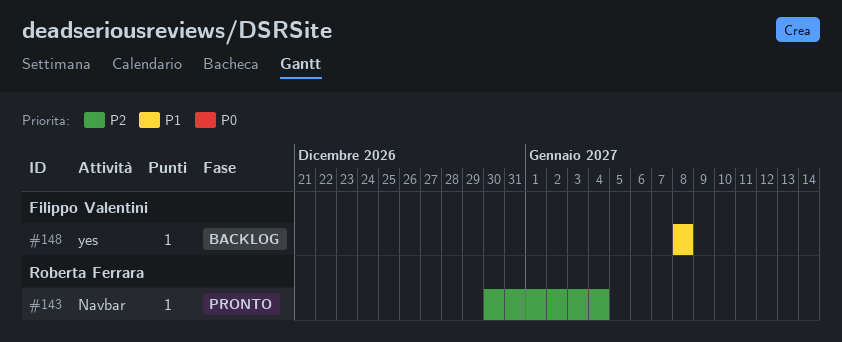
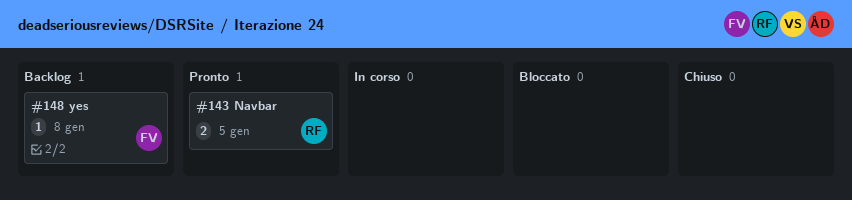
#143, estimate: 1 -> 2
#143, due: Jan 4 -> Jan 5

